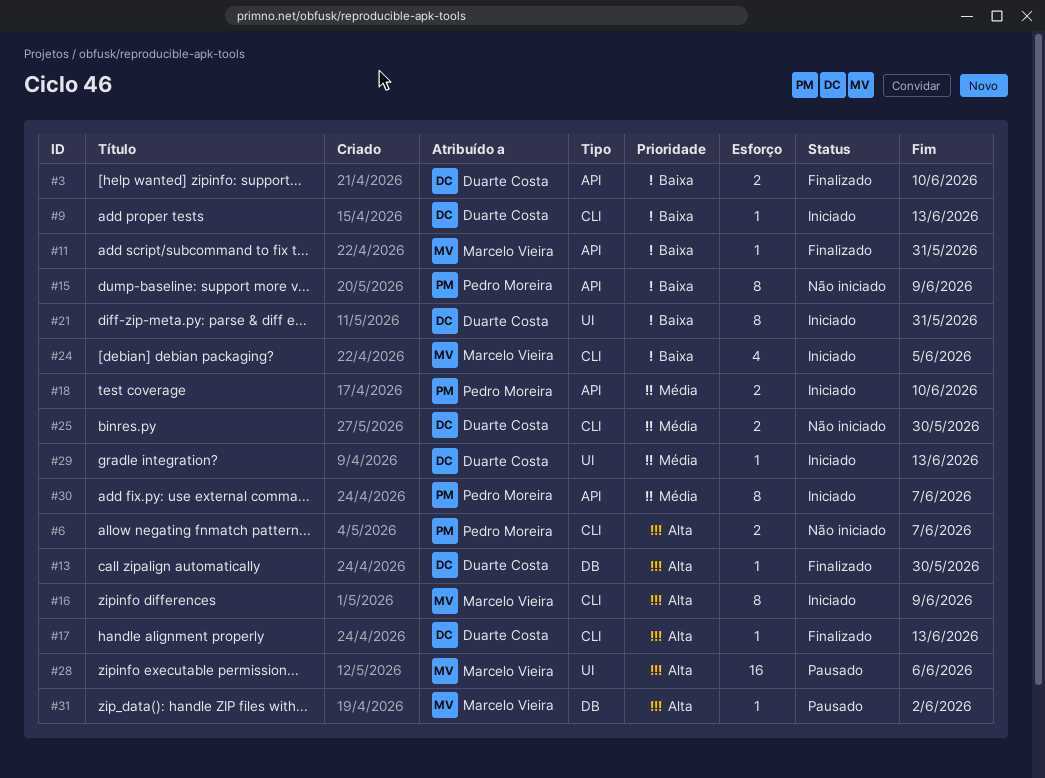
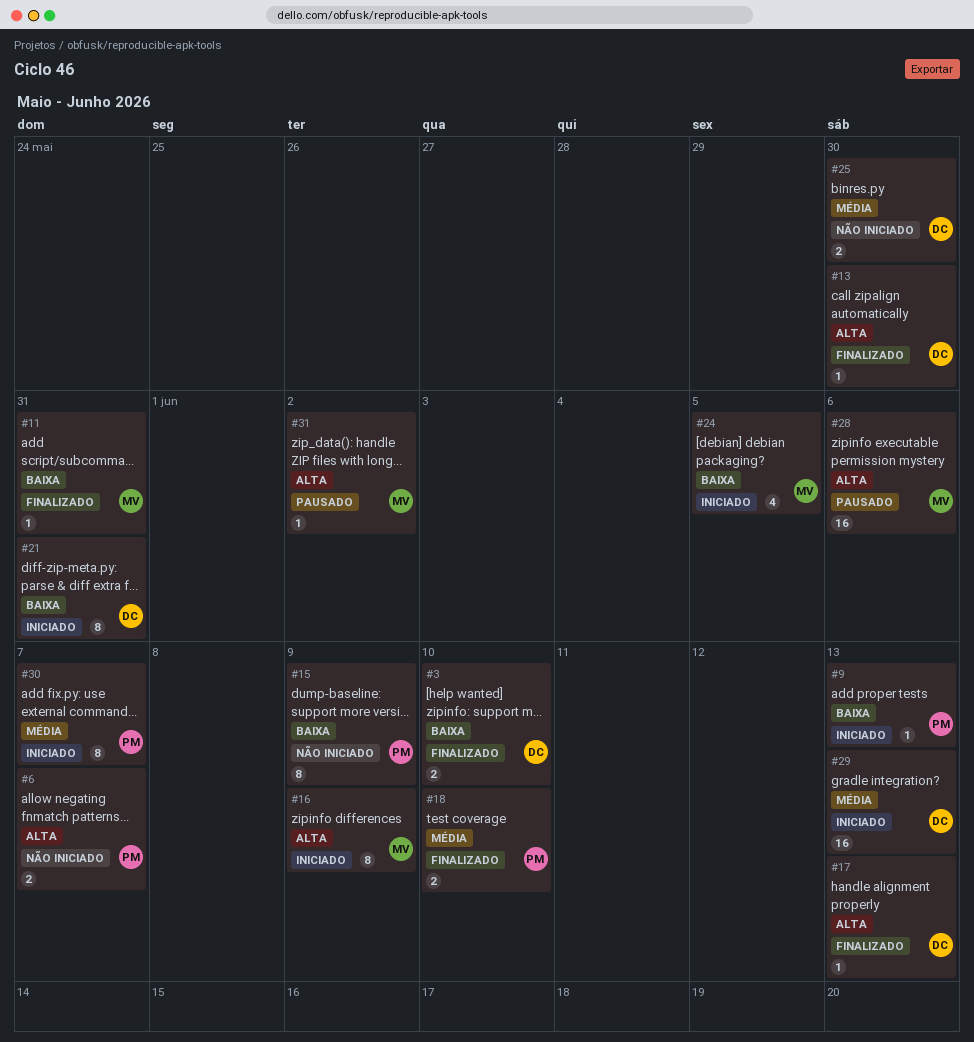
#9, owner: Duarte Costa -> Pedro Moreira
#18, status: Iniciado -> Finalizado
#29, estimate: 1 -> 16

